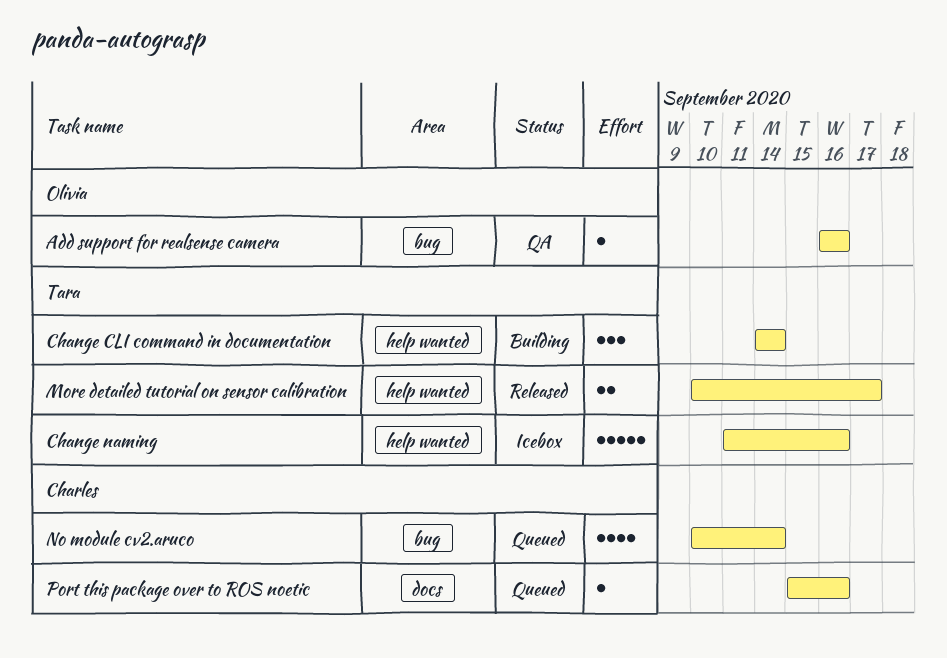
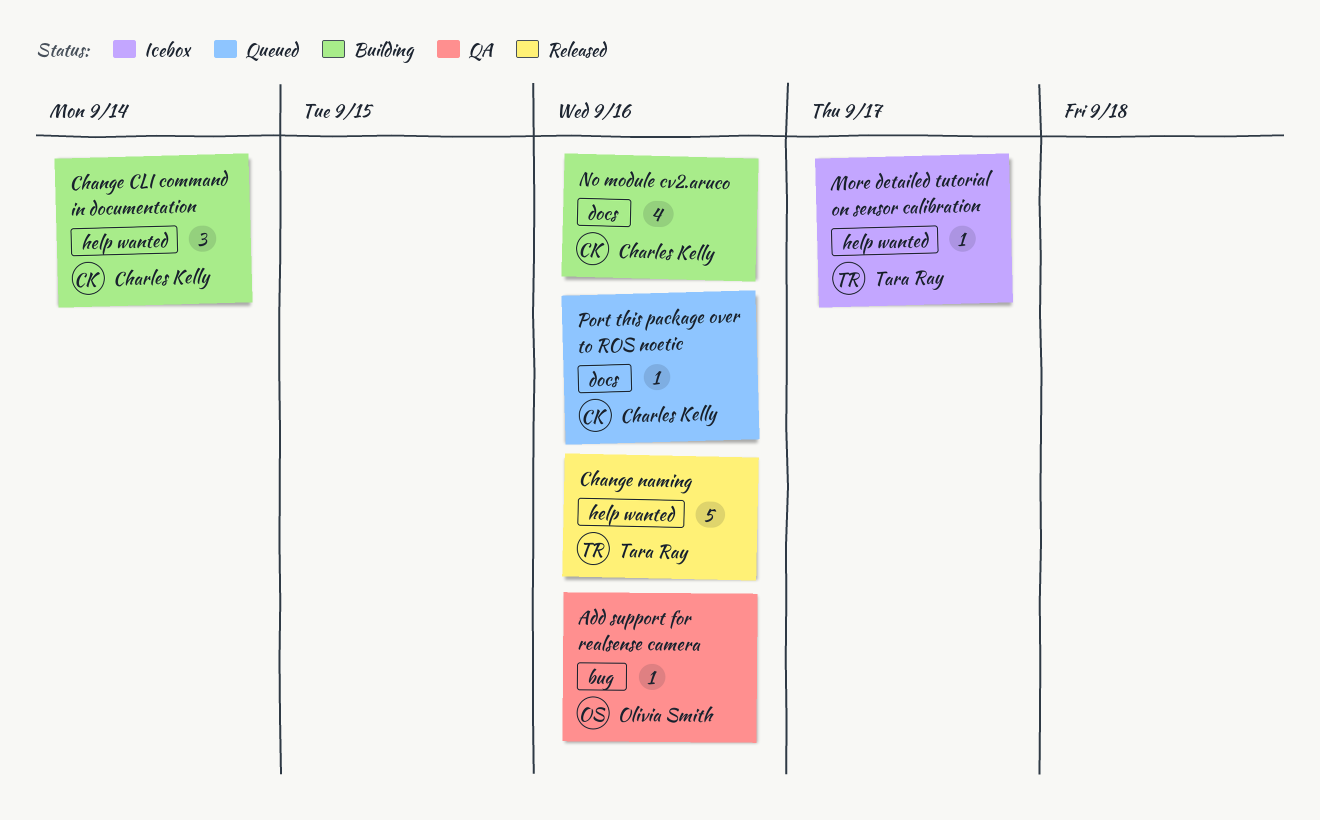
Change CLI command in documentation, owner: Tara Ray -> Charles Kelly
Change naming, status: Icebox -> Released
More detailed tutorial on sensor calibration, status: Released -> Icebox
More detailed tutorial on sensor calibration, estimate: 2 -> 1
No module cv2.aruco, status: Queued -> Building
No module cv2.aruco, label: bug -> docs
No module cv2.aruco, due: Sep 14 -> Sep 16

